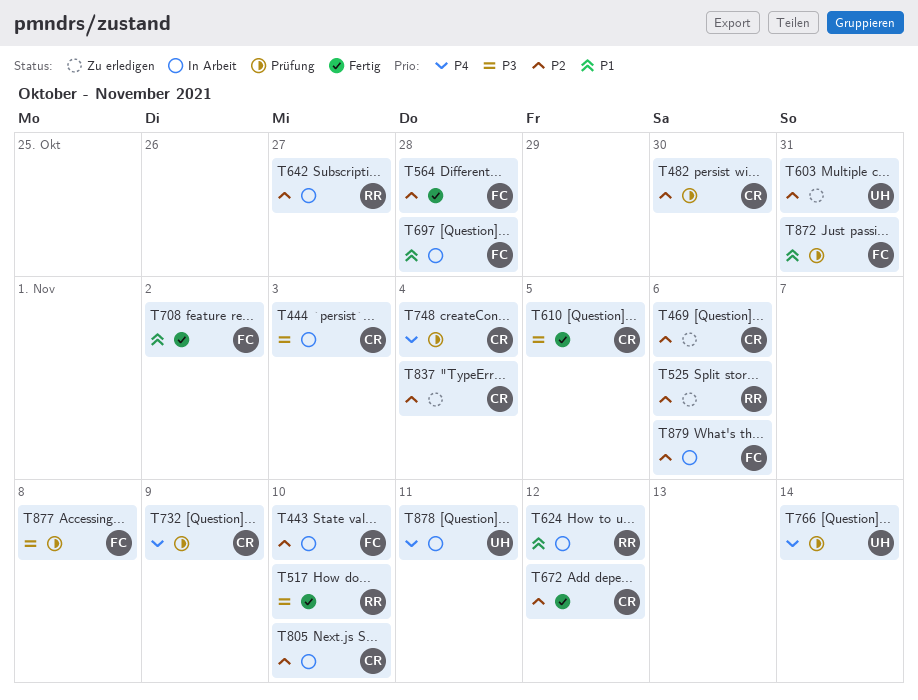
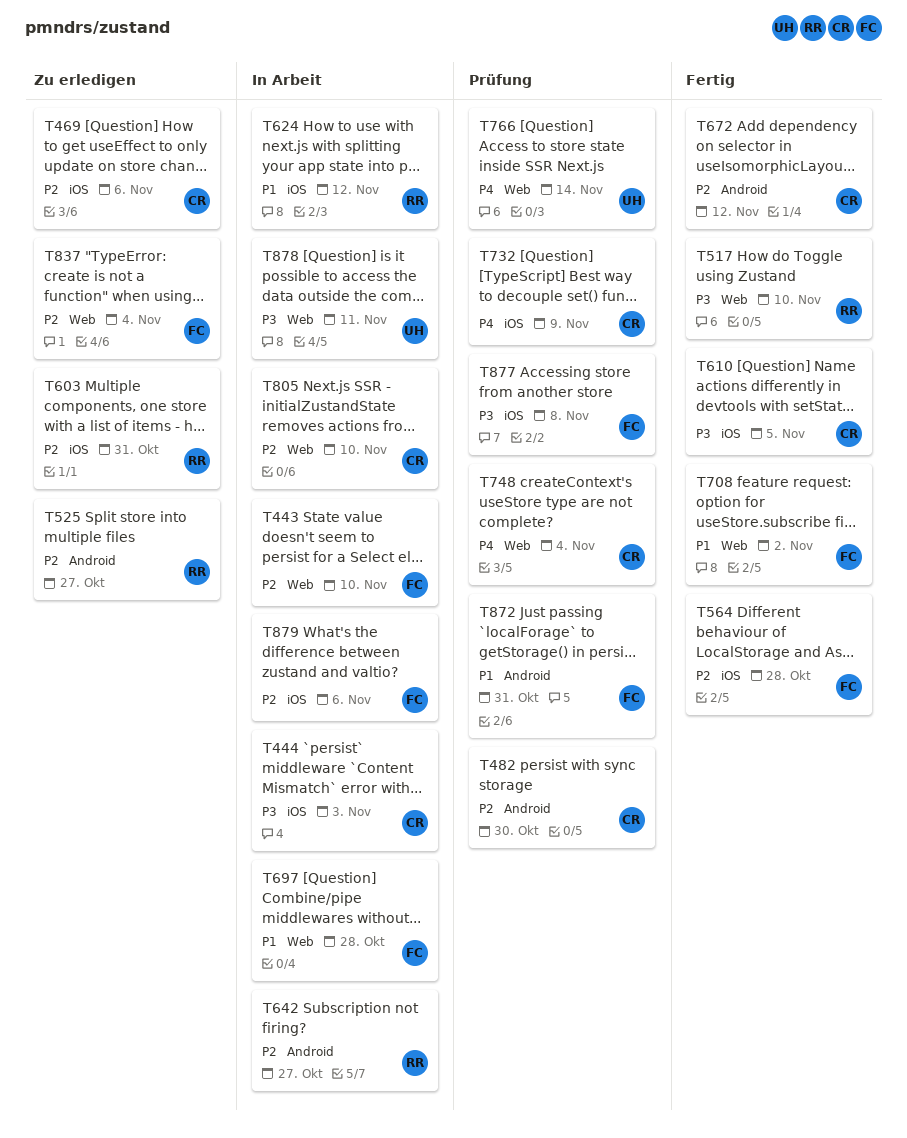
T525, due: Nov 6 -> Oct 27
T603, owner: UH -> RR
T837, owner: CR -> FC
T878, priority: P4 -> P3

